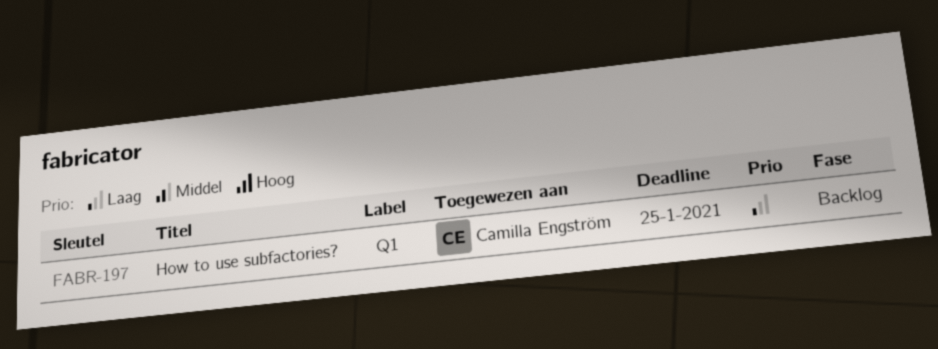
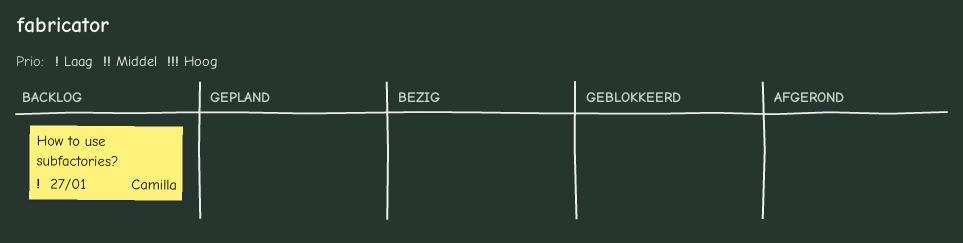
How to use subfactories?, due: Jan 25 -> Jan 27

